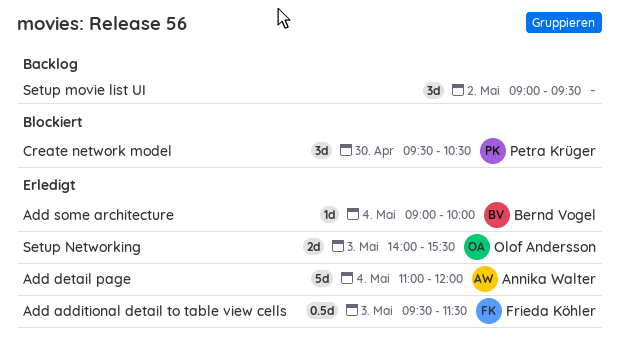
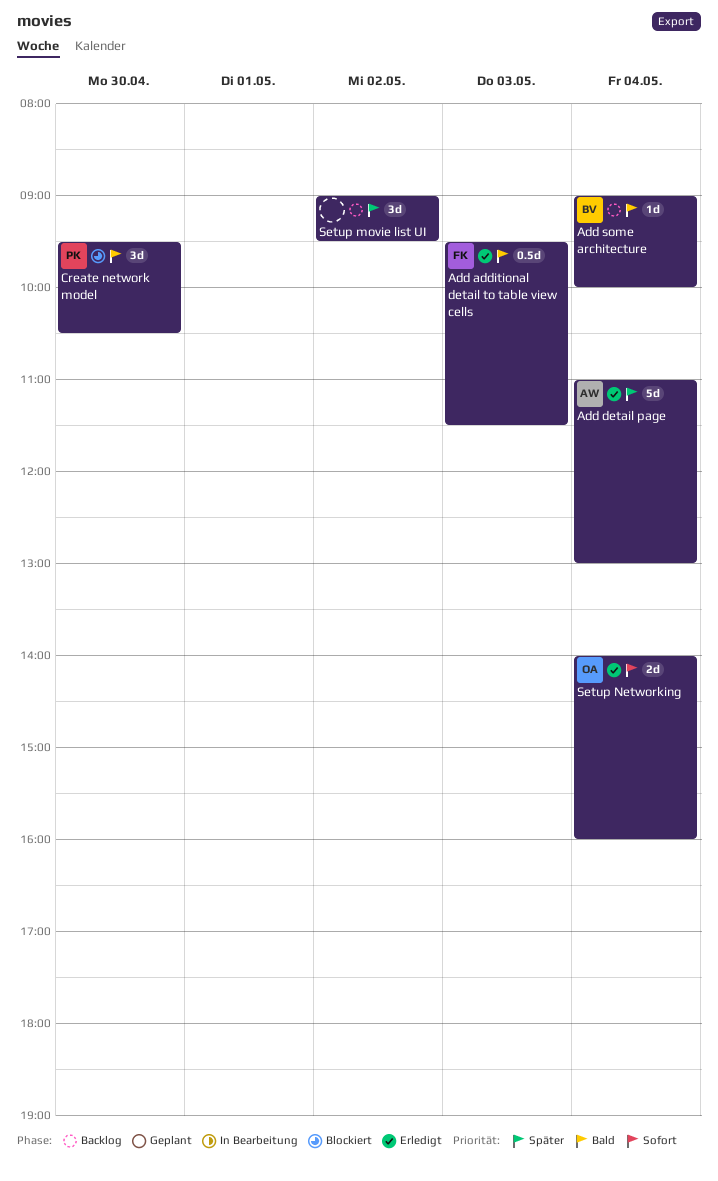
Add detail page, ends: 12:00 -> 13:00
Add some architecture, status: Erledigt -> Backlog
Setup Networking, day: May 3 -> May 4
Setup Networking, ends: 15:30 -> 16:00

